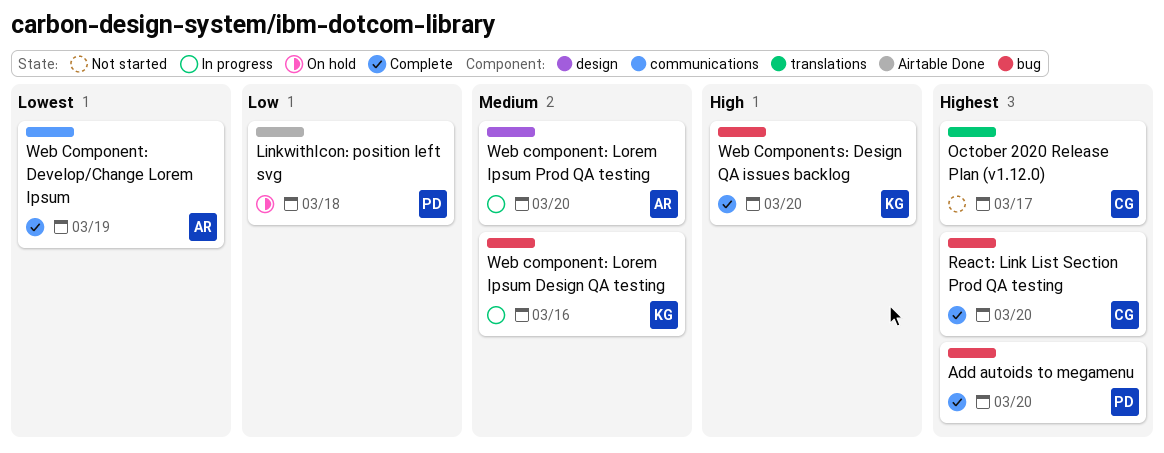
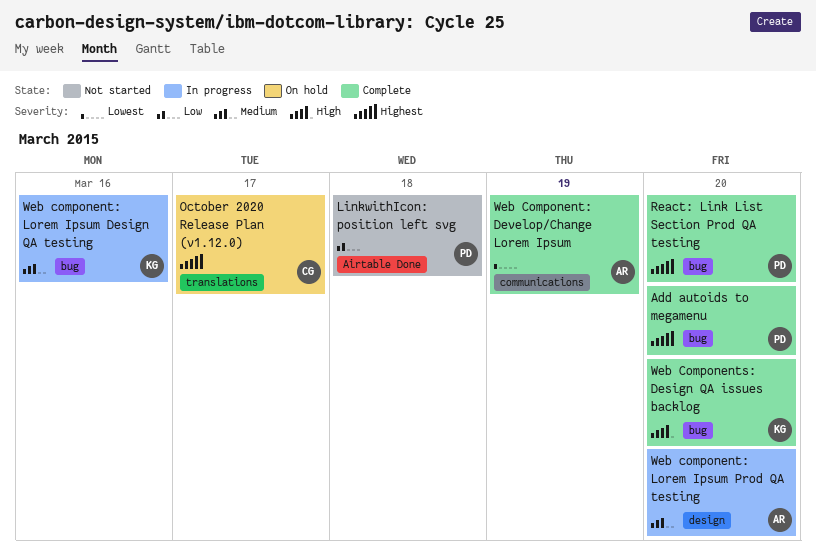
LinkwithIcon: position left svg, status: On hold -> Not started
October 2020 Release Plan (v1.12.0), status: Not started -> On hold
React: Link List Section Prod QA testing, owner: CG -> PD

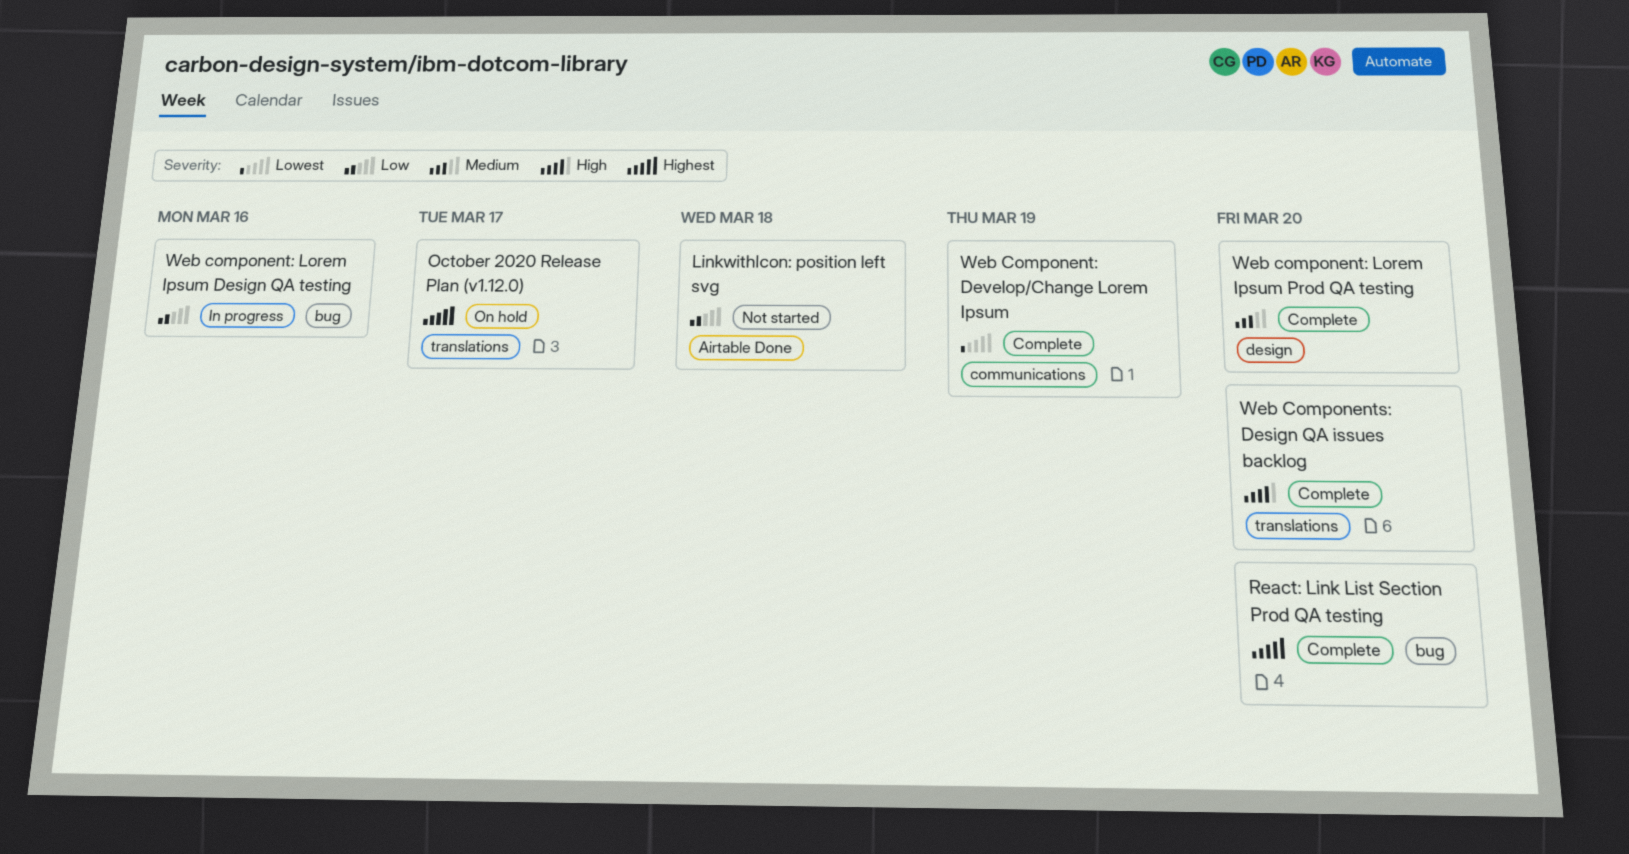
Add autoids to megamenu: present -> none
Web component: Lorem Ipsum Design QA testing, priority: Medium -> Low
Web component: Lorem Ipsum Prod QA testing, status: In progress -> Complete
Web Components: Design QA issues backlog, label: bug -> translations

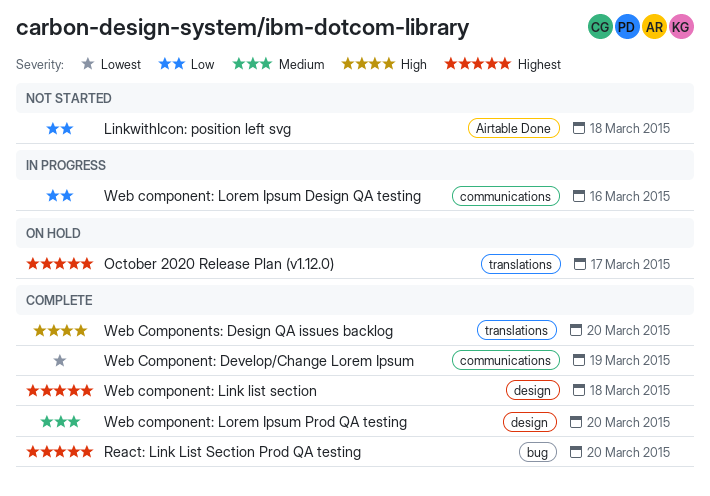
Web component: Link list section: none -> present
Web component: Lorem Ipsum Design QA testing, label: bug -> communications

